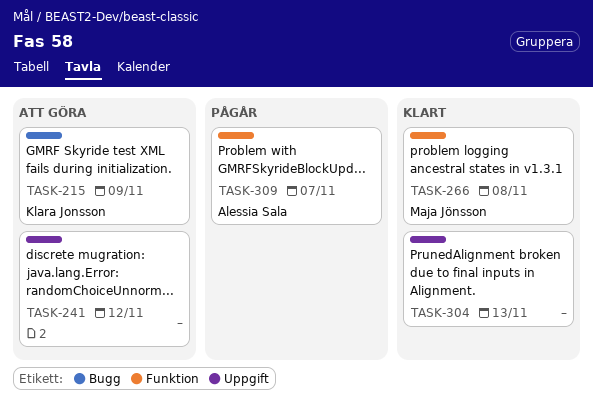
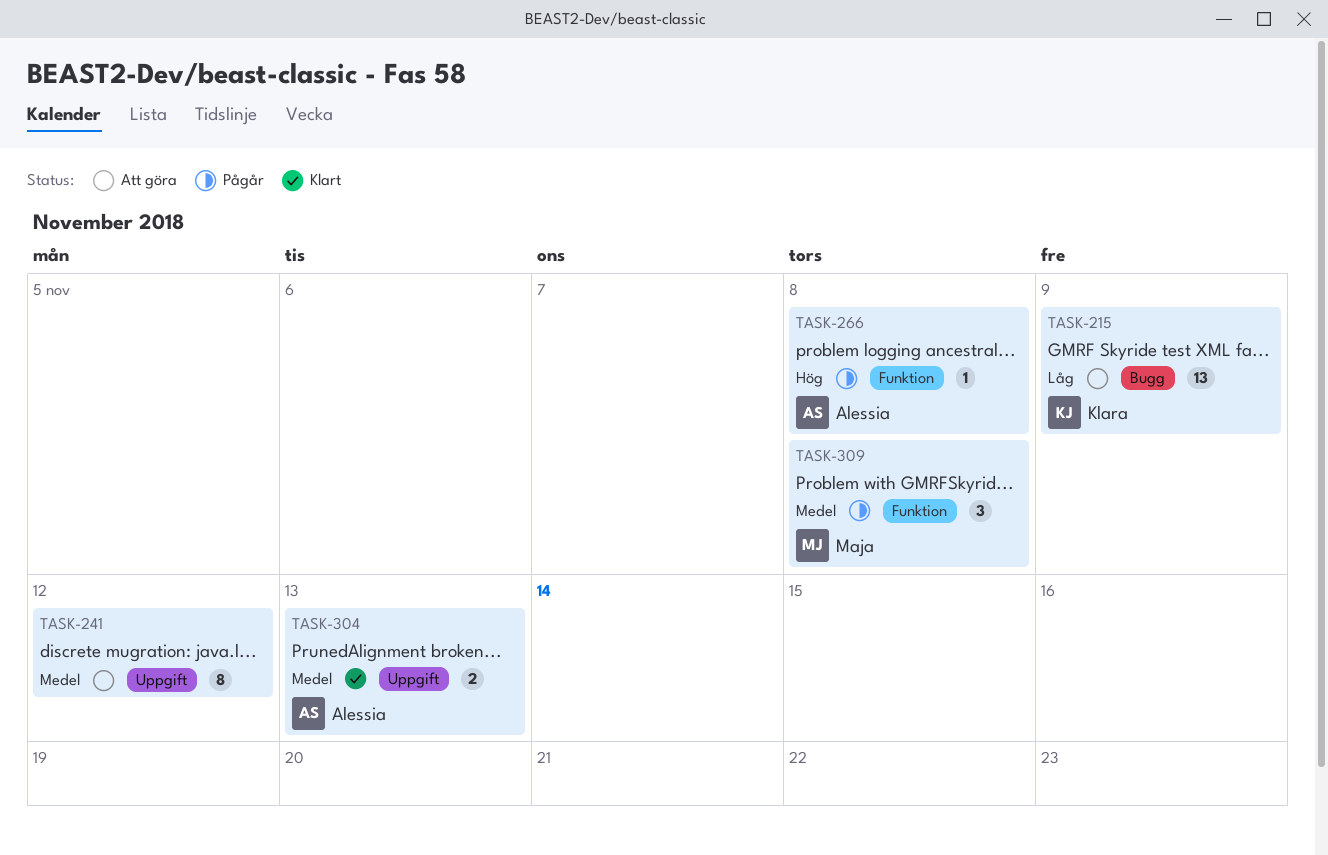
TASK-266, status: Klart -> Pågår
TASK-266, owner: Maja Jönsson -> Alessia Sala
TASK-304, owner: none -> Alessia Sala
TASK-309, owner: Alessia Sala -> Maja Jönsson
TASK-309, due: Nov 7 -> Nov 8

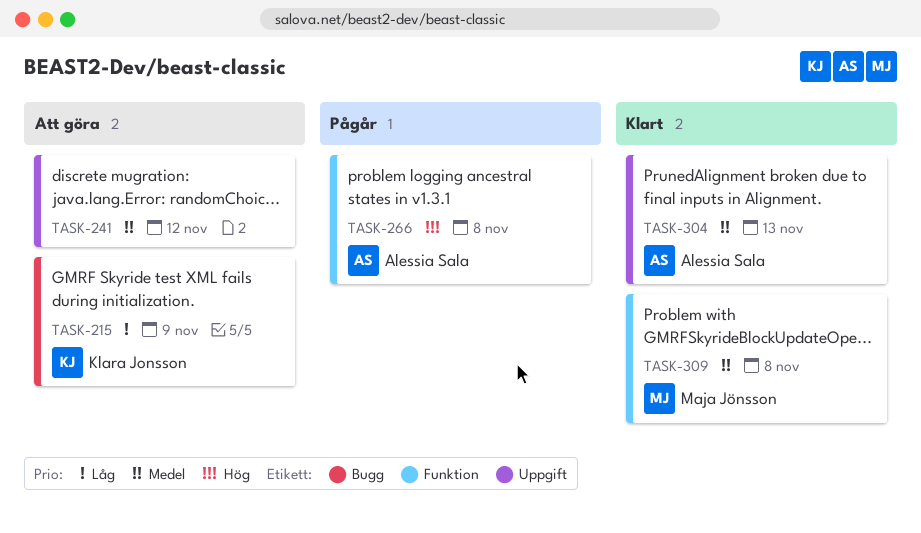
TASK-309, status: Pågår -> Klart

